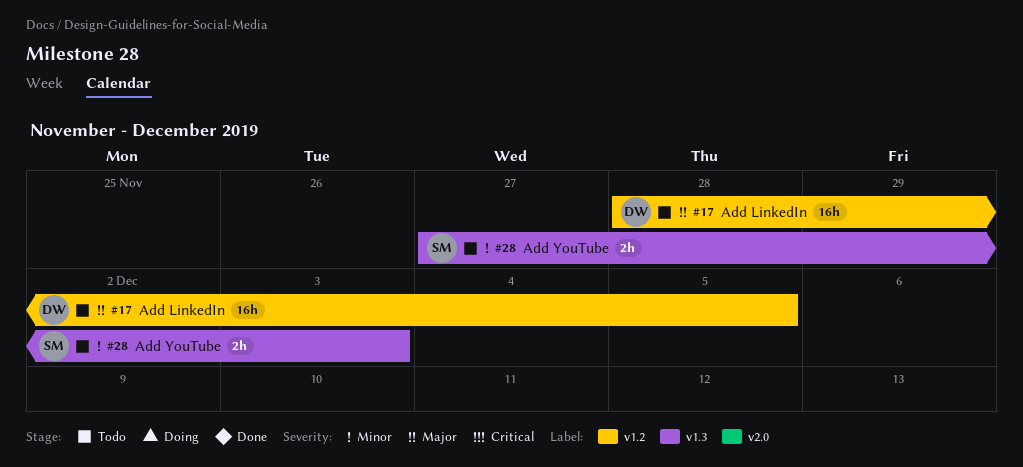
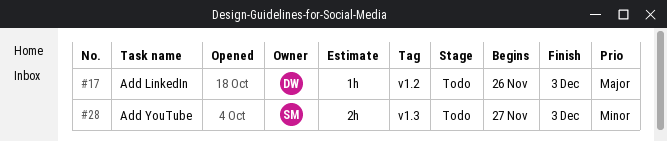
#17, estimate: 16h -> 1h
#17, start: Nov 28 -> Nov 26
#17, due: Dec 5 -> Dec 3

